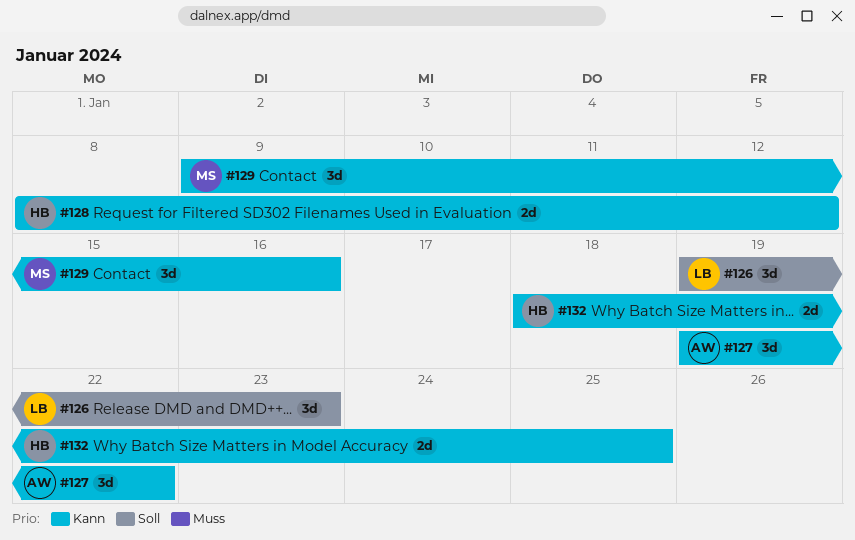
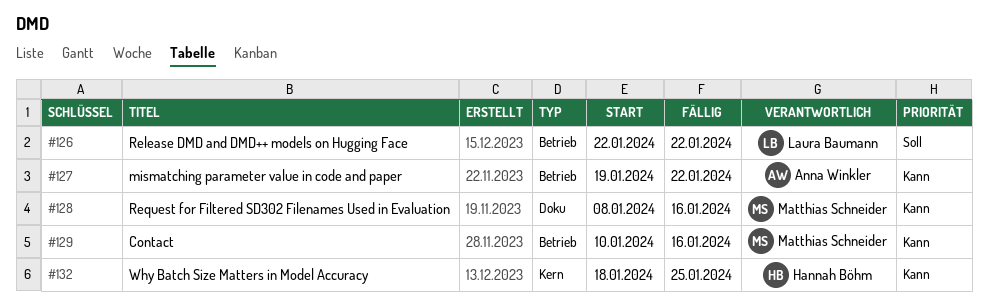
#126, start: Jan 19 -> Jan 22
#126, due: Jan 23 -> Jan 22
#128, owner: Hannah Böhm -> Matthias Schneider
#128, due: Jan 12 -> Jan 16
#129, start: Jan 9 -> Jan 10

